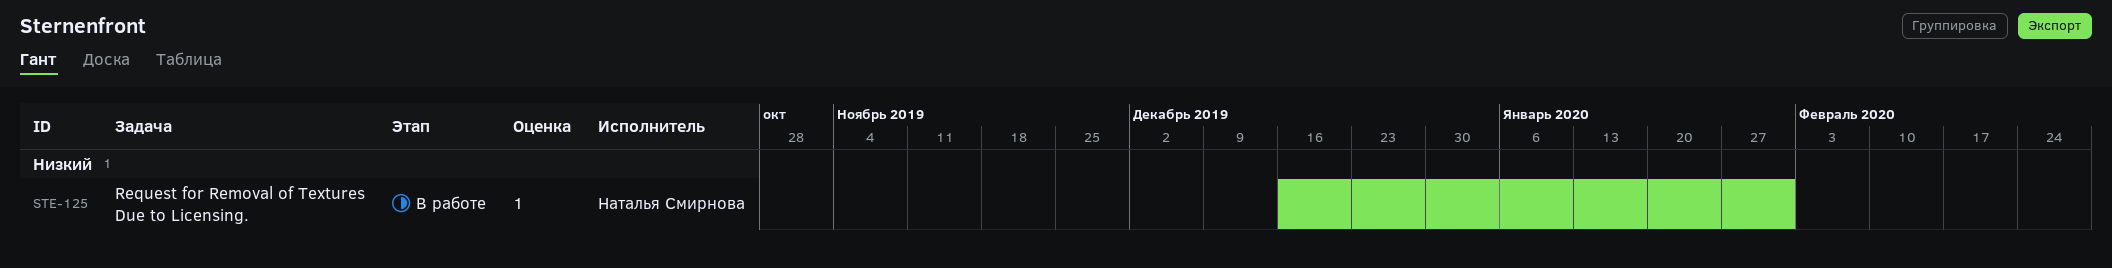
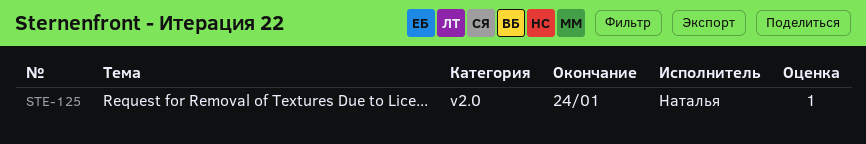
STE-125, due: Jan 31 -> Jan 24

